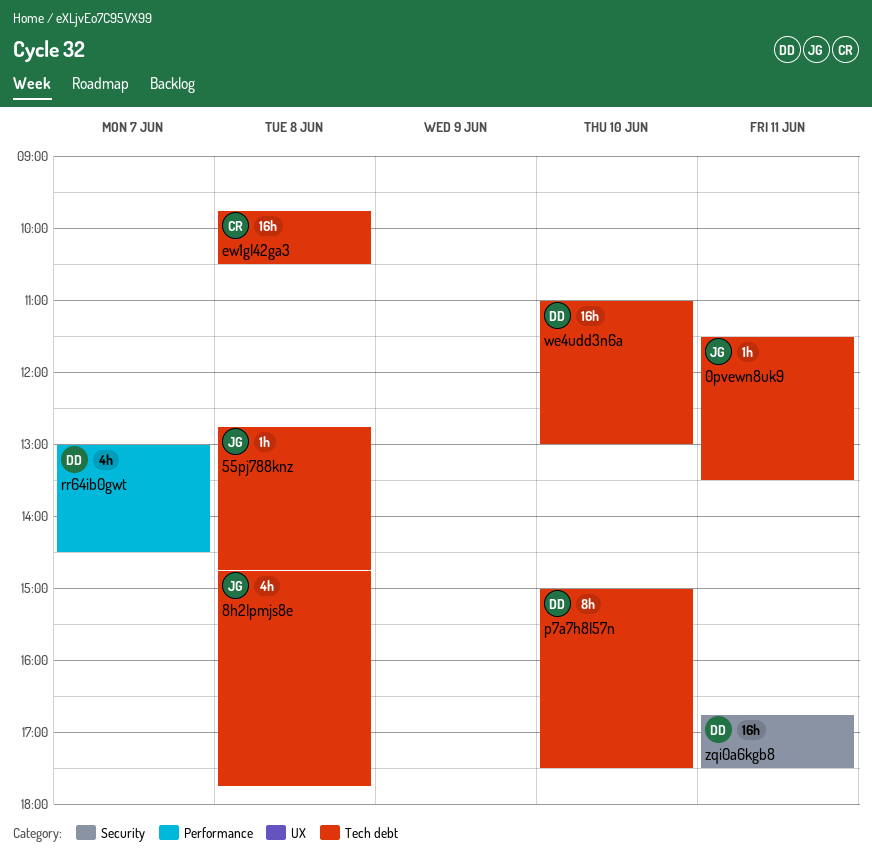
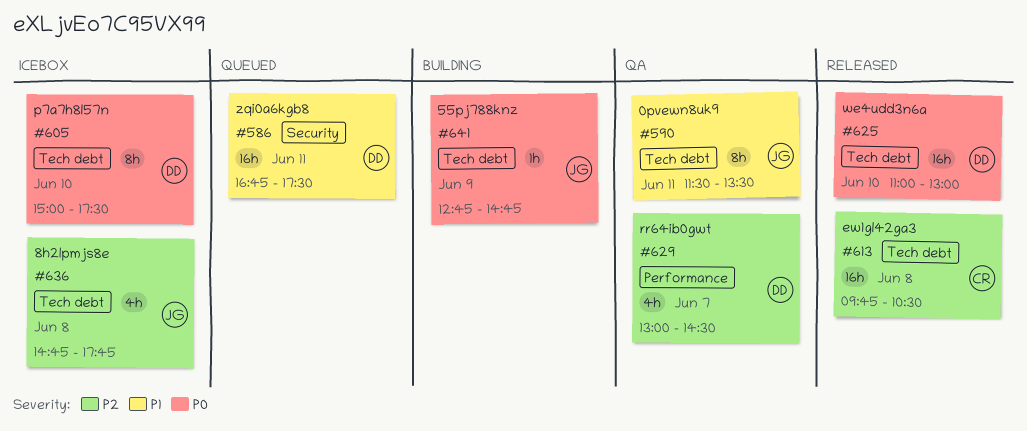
0pvewn8uk9, estimate: 1h -> 8h
55pj788knz, day: Jun 8 -> Jun 9

